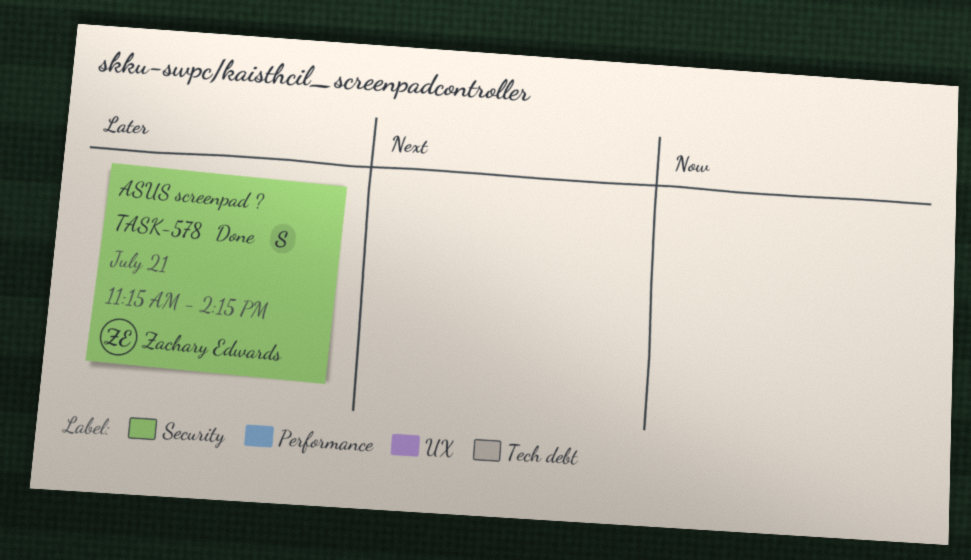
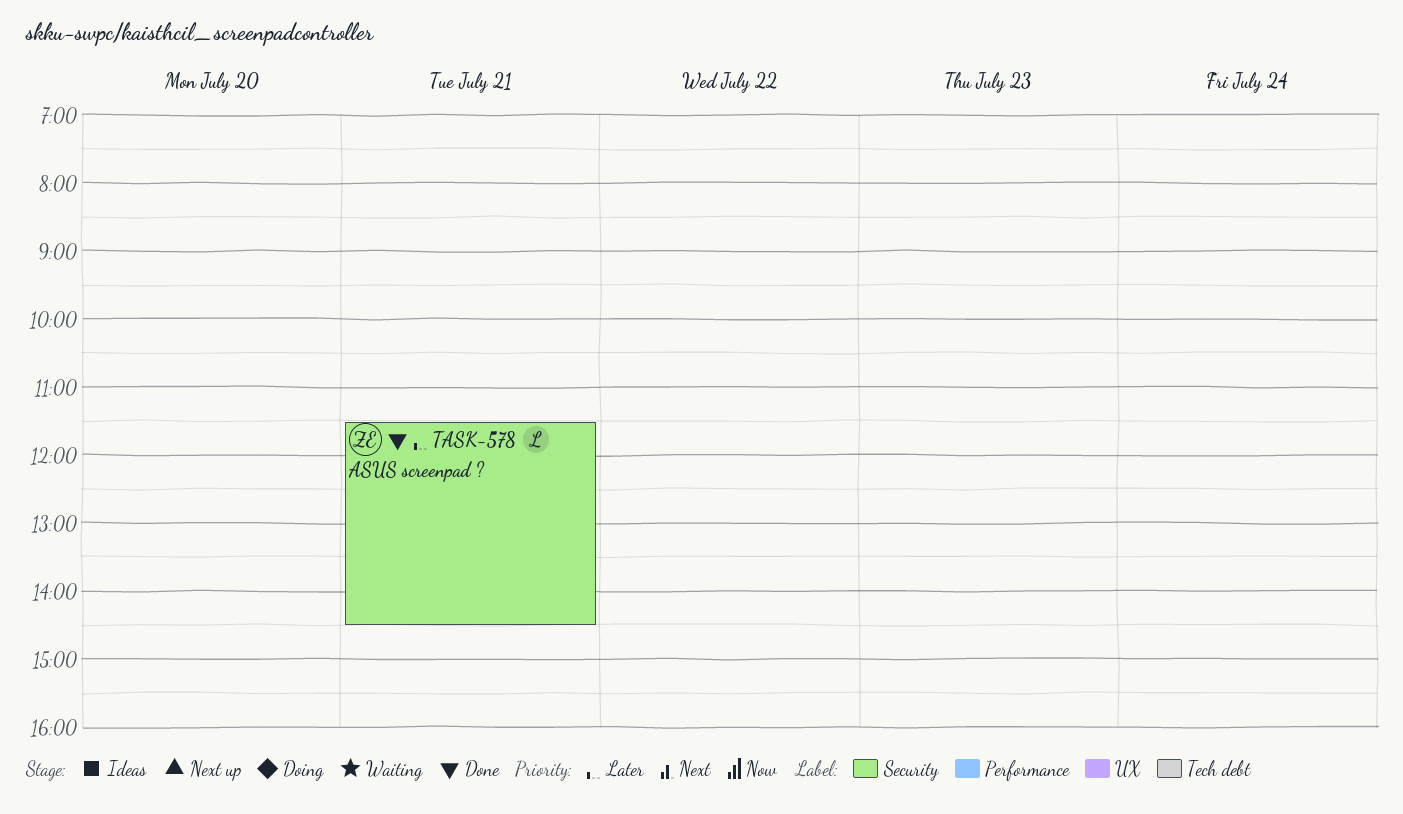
TASK-578, estimate: S -> L
TASK-578, begins: 11:15 -> 11:30
TASK-578, ends: 14:15 -> 14:30

